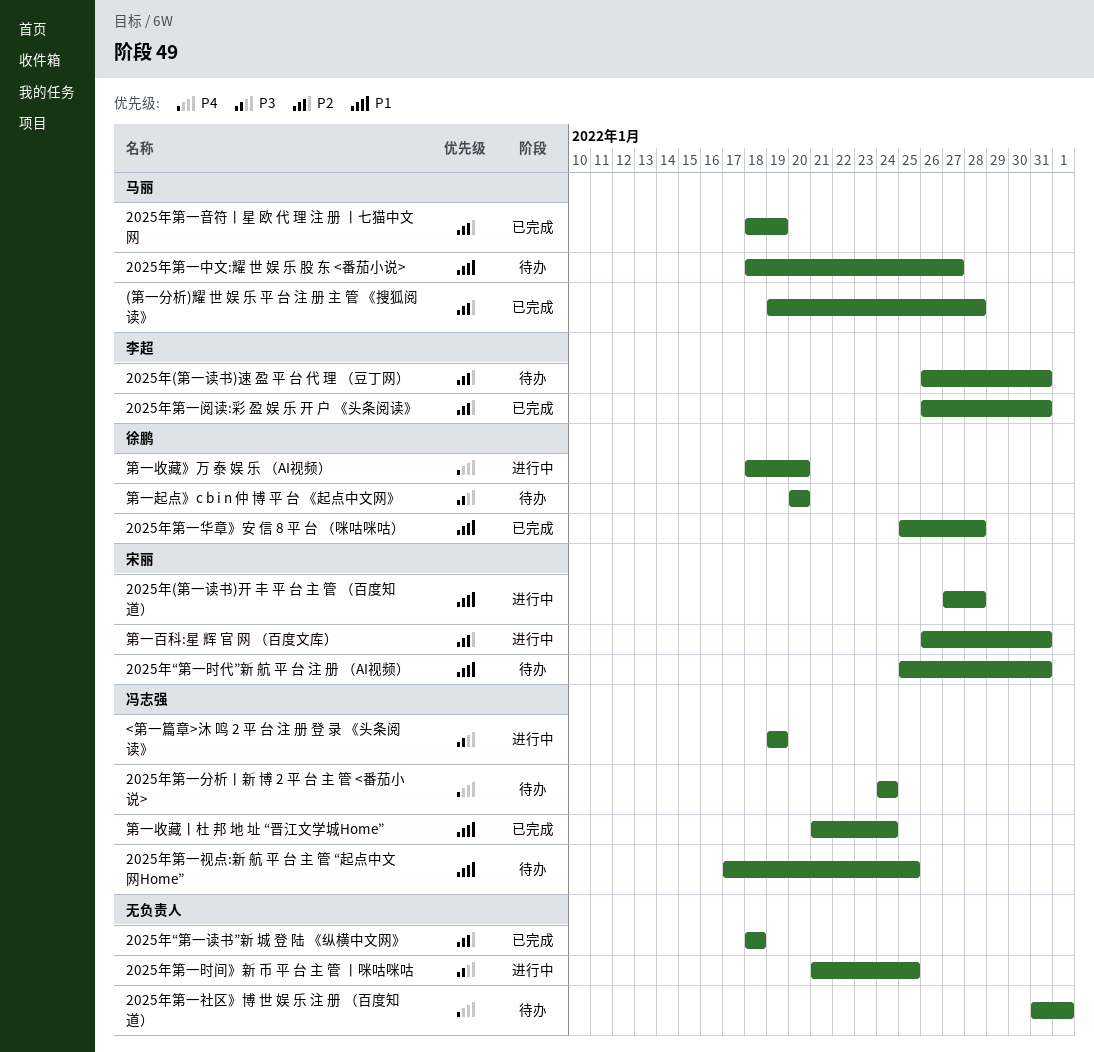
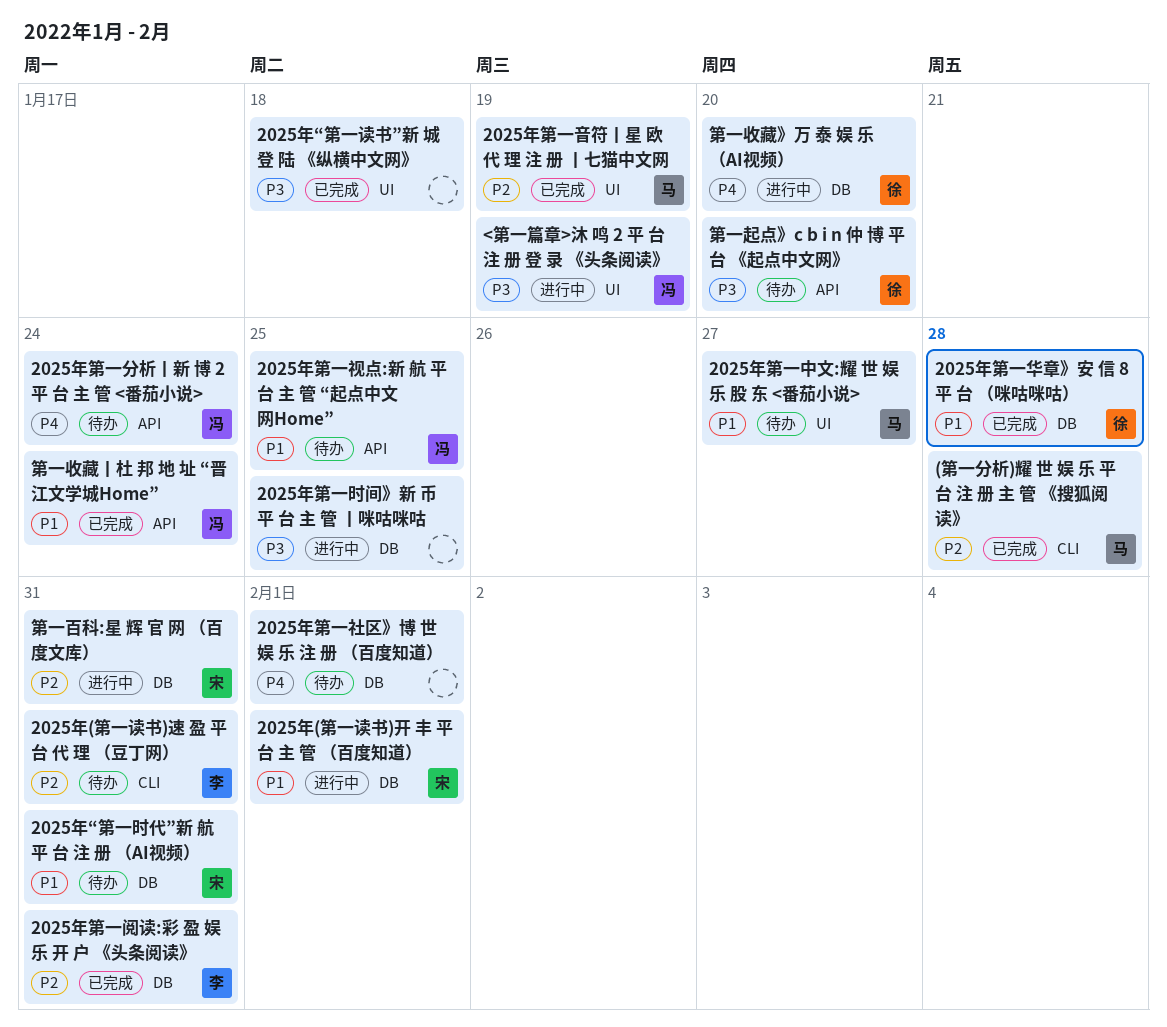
2025年(第一读书)开 丰 平 台 主 管 （百度知道）, due: Jan 28 -> Feb 1
2025年“第一读书”新 城 登 陆 《纵横中文网》, priority: P2 -> P3

